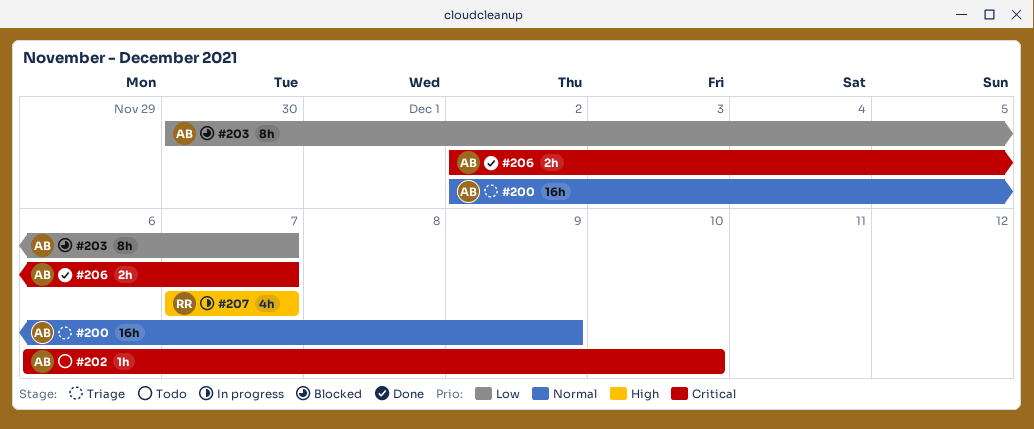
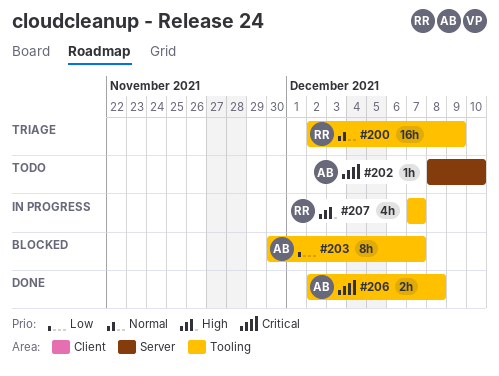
#200, owner: AB -> RR
#202, start: Dec 6 -> Dec 8
#206, due: Dec 7 -> Dec 8

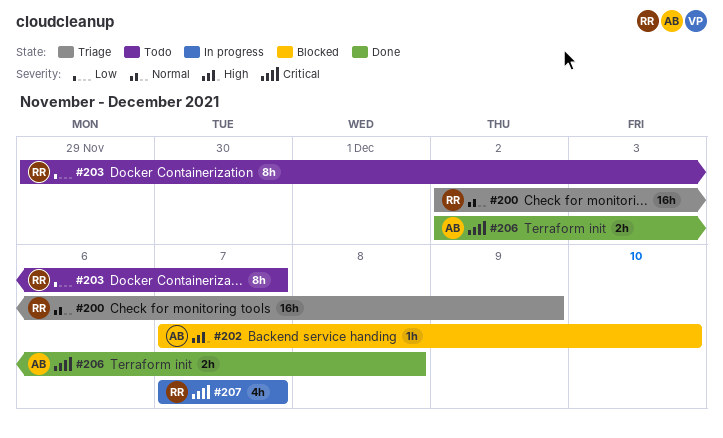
#202, status: Todo -> Blocked
#202, priority: Critical -> High
#202, start: Dec 8 -> Dec 7
#203, status: Blocked -> Todo
#203, owner: AB -> RR
#203, start: Nov 30 -> Nov 29
#207, priority: High -> Critical

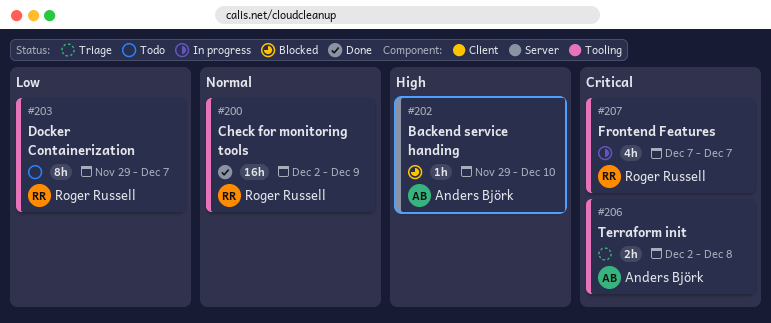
#200, status: Triage -> Done
#202, start: Dec 7 -> Nov 29
#206, status: Done -> Triage

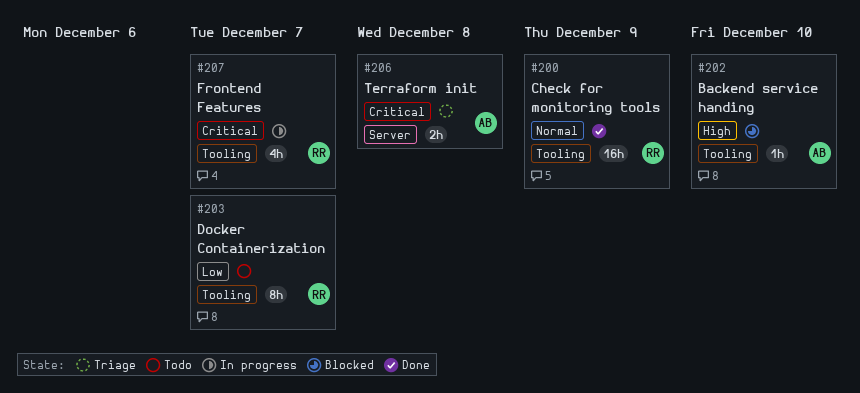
#202, label: Server -> Tooling
#206, label: Tooling -> Server

